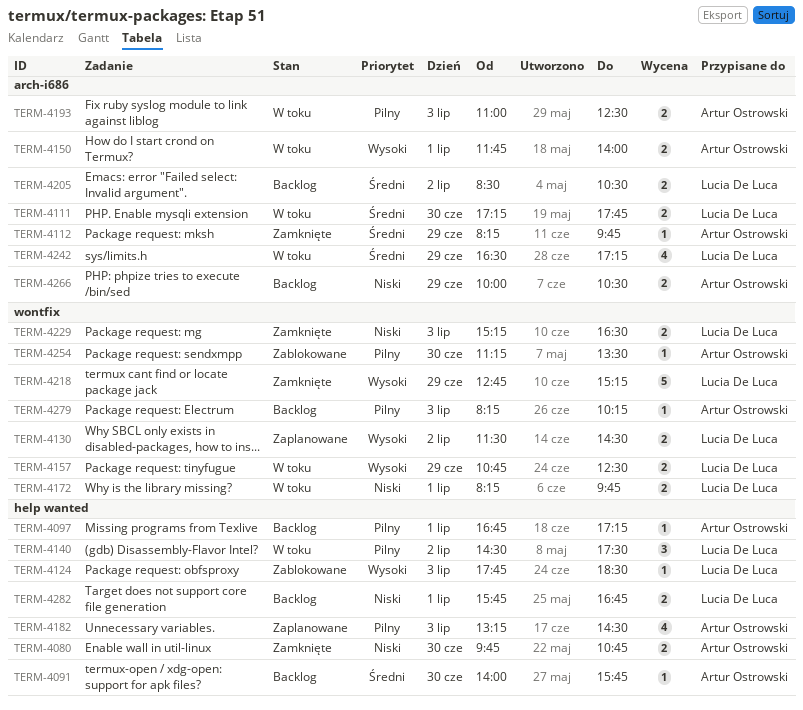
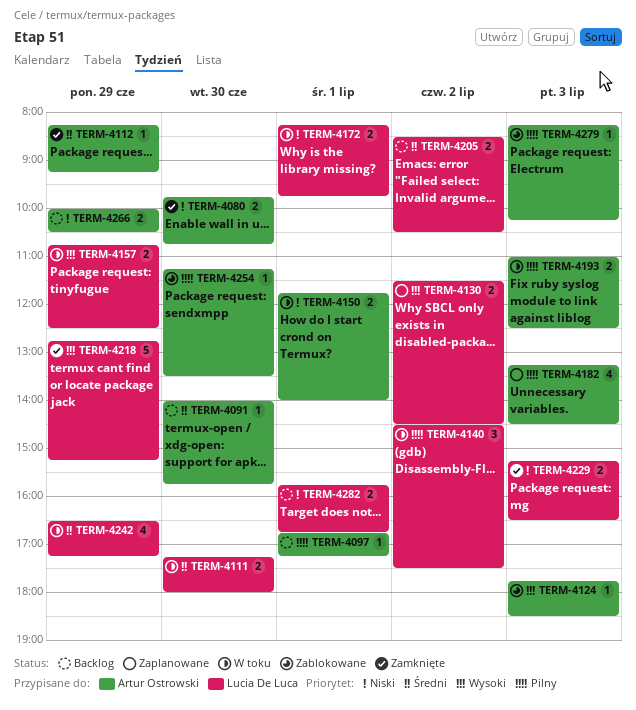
TERM-4111, ends: 17:45 -> 18:00
TERM-4112, ends: 09:45 -> 09:15
TERM-4124, owner: Lucia De Luca -> Artur Ostrowski
TERM-4150, priority: Wysoki -> Niski
TERM-4279, status: Backlog -> Zablokowane

